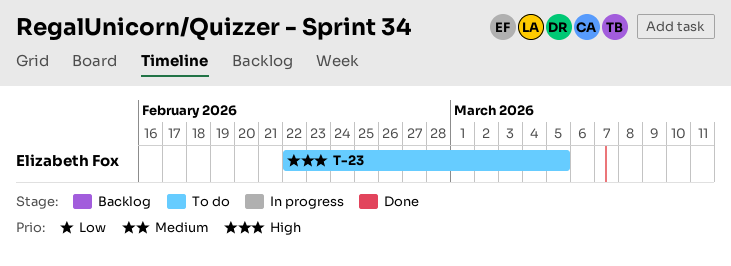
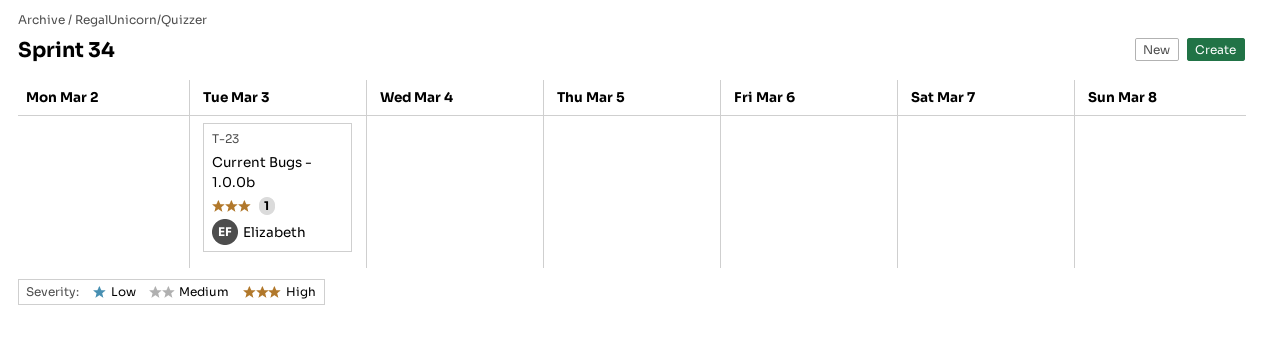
T-23, due: Mar 5 -> Mar 3

